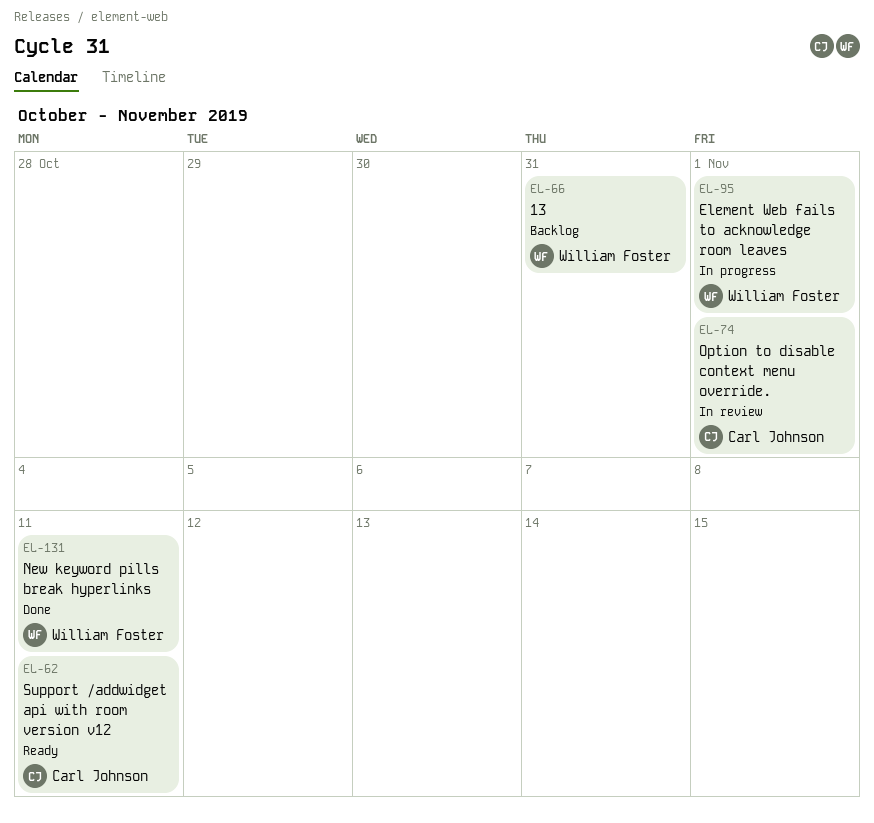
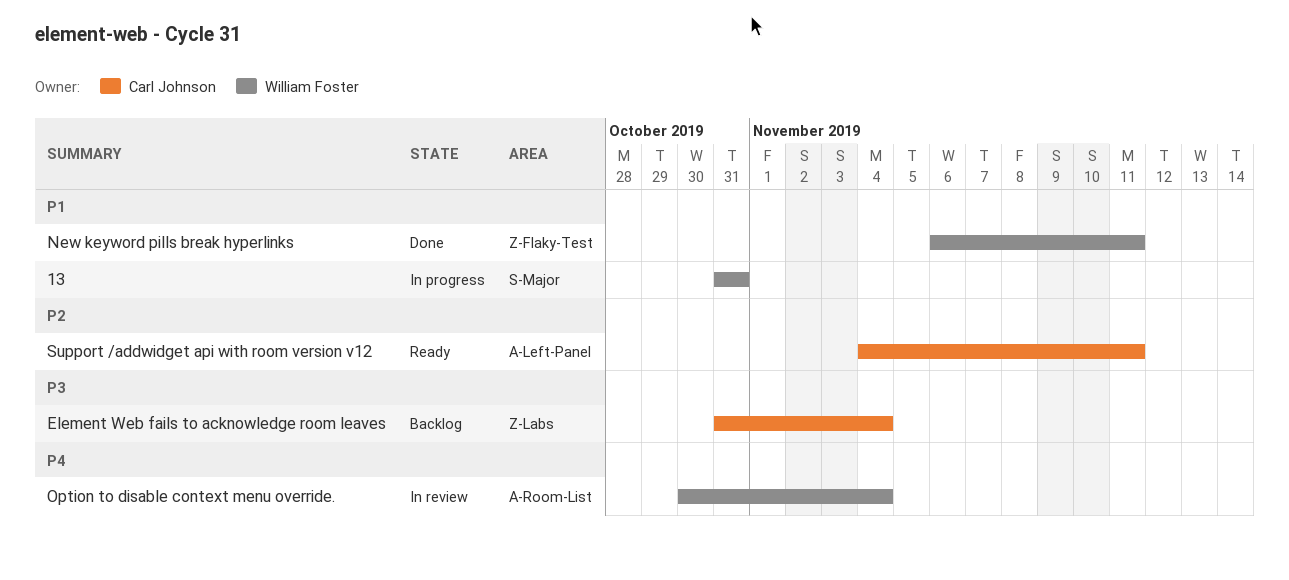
13, status: Backlog -> In progress
Element Web fails to acknowledge room leaves, status: In progress -> Backlog
Element Web fails to acknowledge room leaves, owner: William Foster -> Carl Johnson
Element Web fails to acknowledge room leaves, due: Nov 1 -> Nov 4
Option to disable context menu override., owner: Carl Johnson -> William Foster
Option to disable context menu override., due: Nov 1 -> Nov 4

